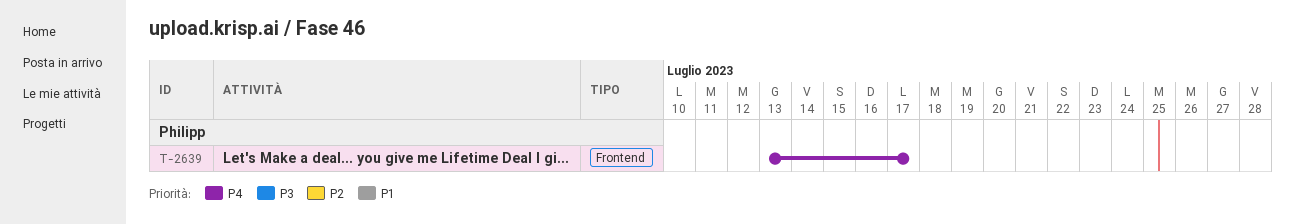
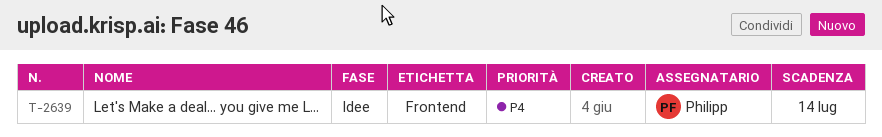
T-2639, due: Jul 17 -> Jul 14

